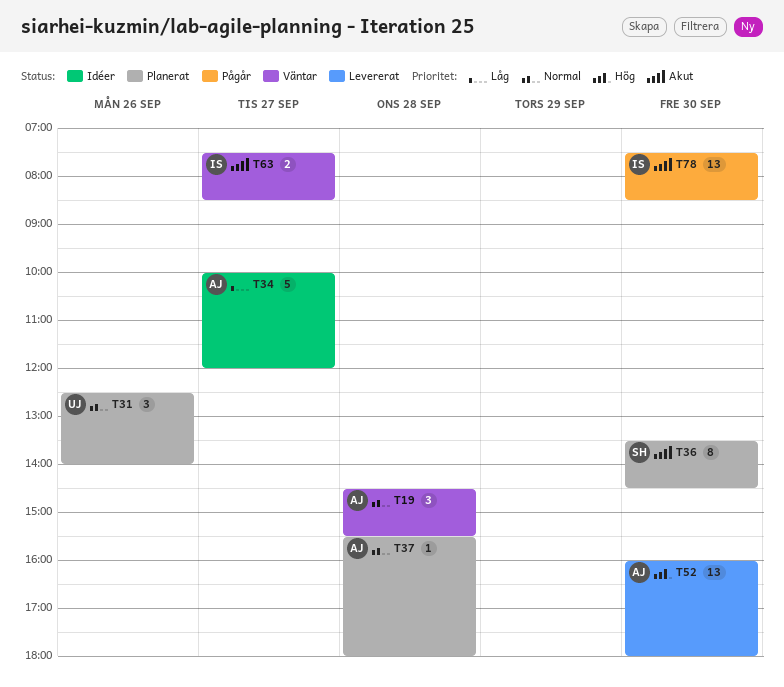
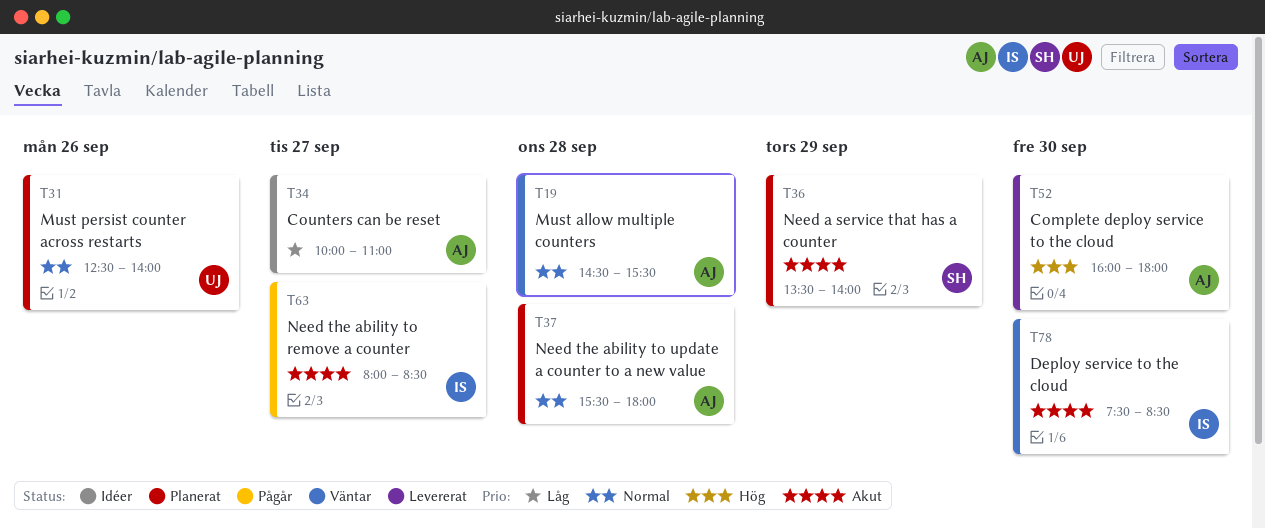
T34, ends: 12:00 -> 11:00
T36, day: Sep 30 -> Sep 29
T36, ends: 14:30 -> 14:00
T63, status: Väntar -> Pågår
T63, begins: 07:30 -> 08:00
T78, status: Pågår -> Väntar

